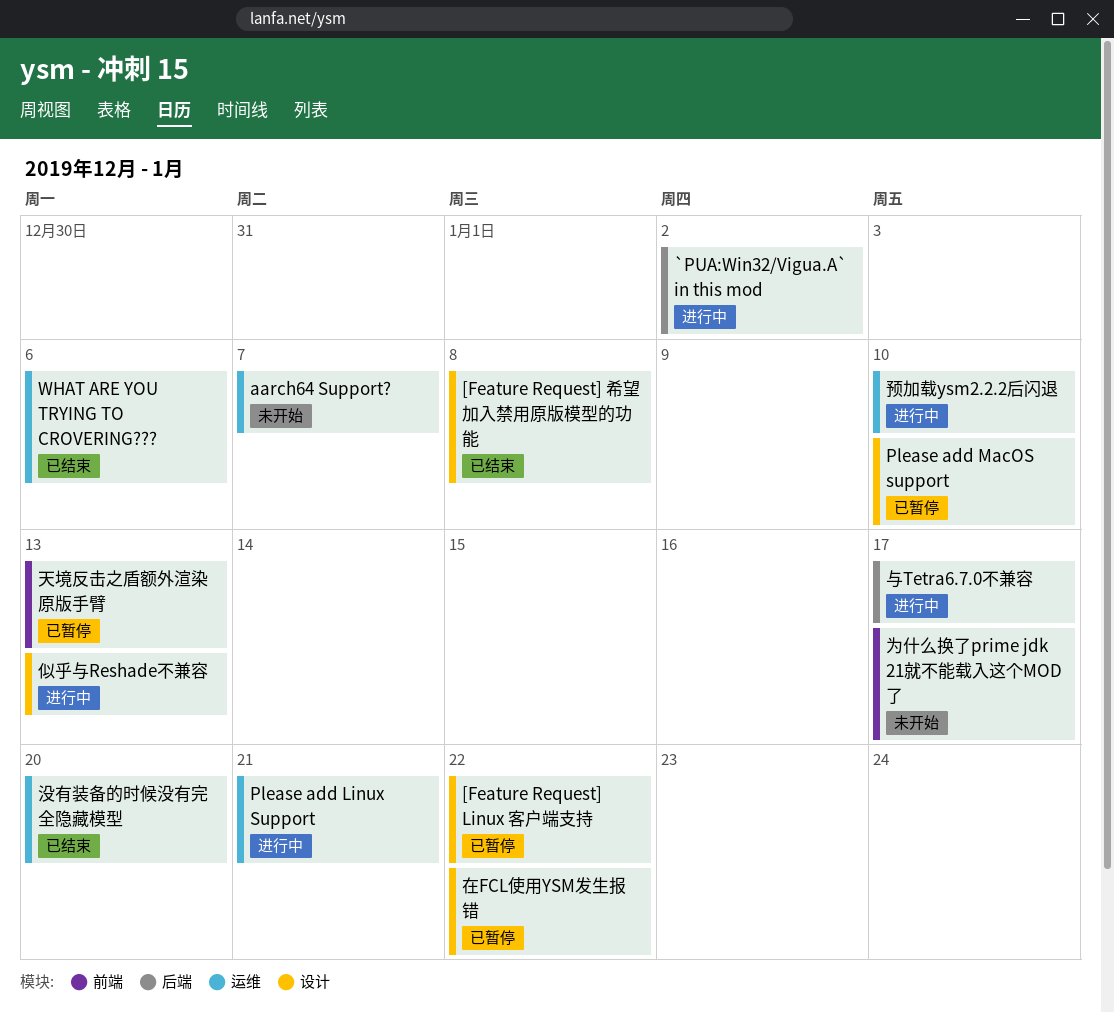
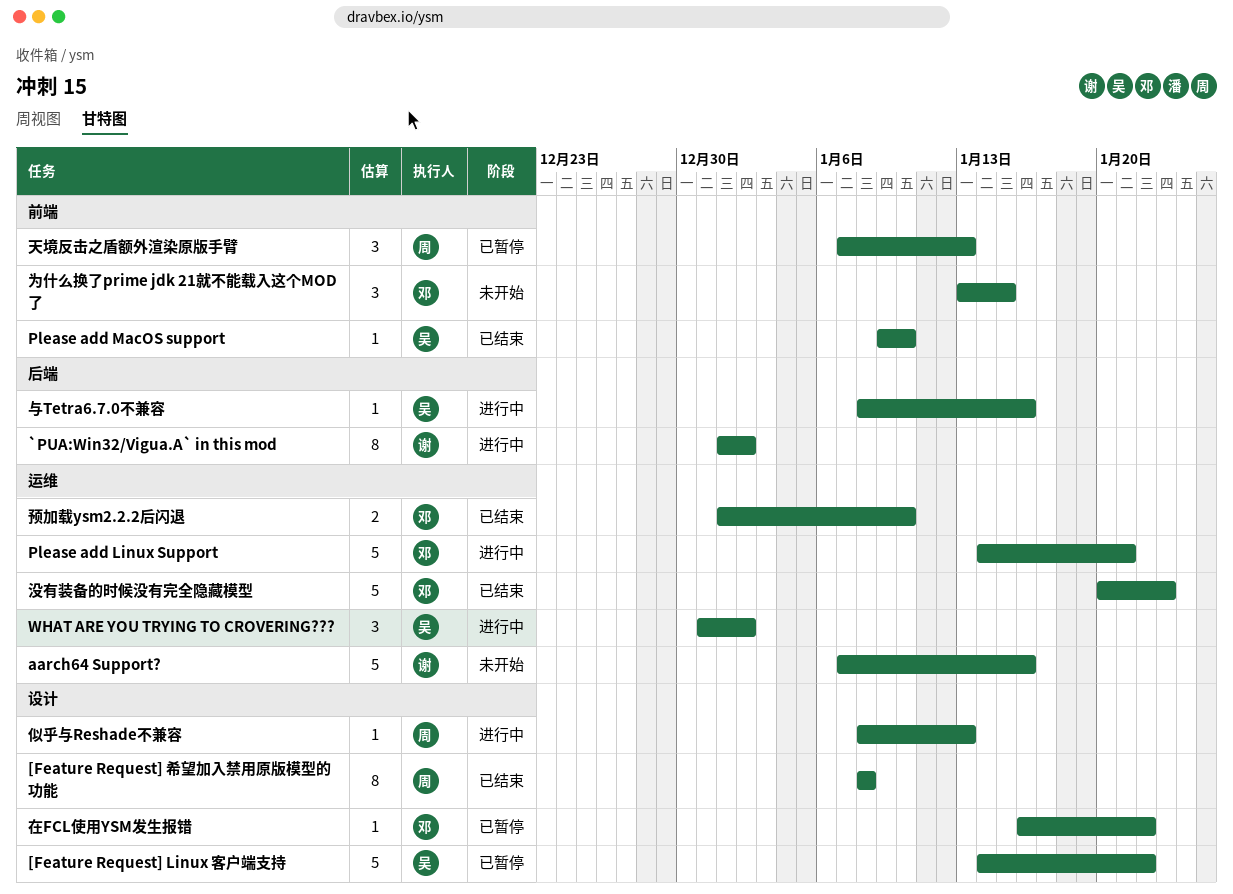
aarch64 Support?, due: Jan 7 -> Jan 16
Please add MacOS support, status: 已暂停 -> 已结束
Please add MacOS support, label: 设计 -> 前端
WHAT ARE YOU TRYING TO CROVERING???, status: 已结束 -> 进行中
WHAT ARE YOU TRYING TO CROVERING???, due: Jan 6 -> Jan 2
与Tetra6.7.0不兼容, due: Jan 17 -> Jan 16
为什么换了prime jdk 21就不能载入这个MOD了, due: Jan 17 -> Jan 15
没有装备的时候没有完全隐藏模型, due: Jan 20 -> Jan 23
预加载ysm2.2.2后闪退, status: 进行中 -> 已结束

